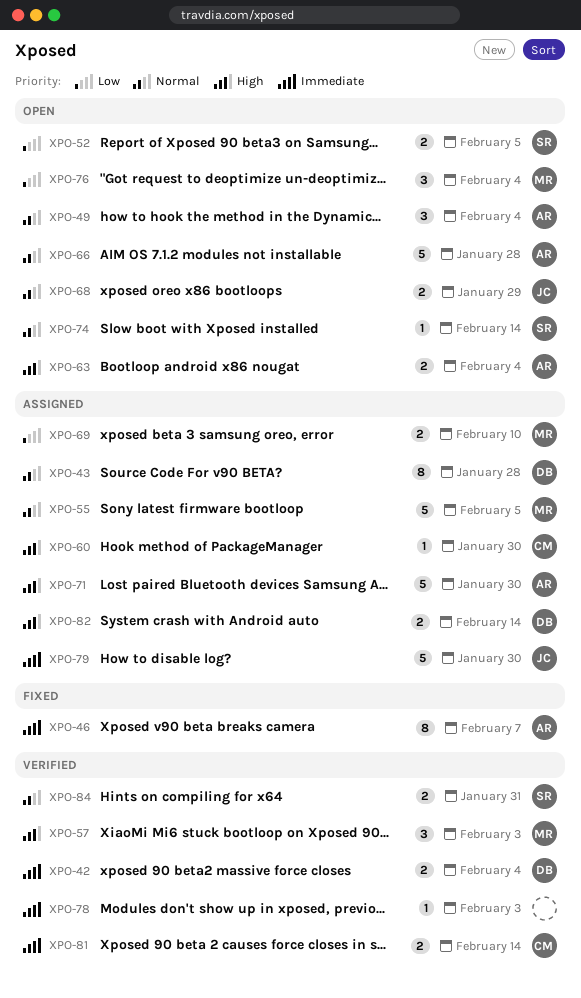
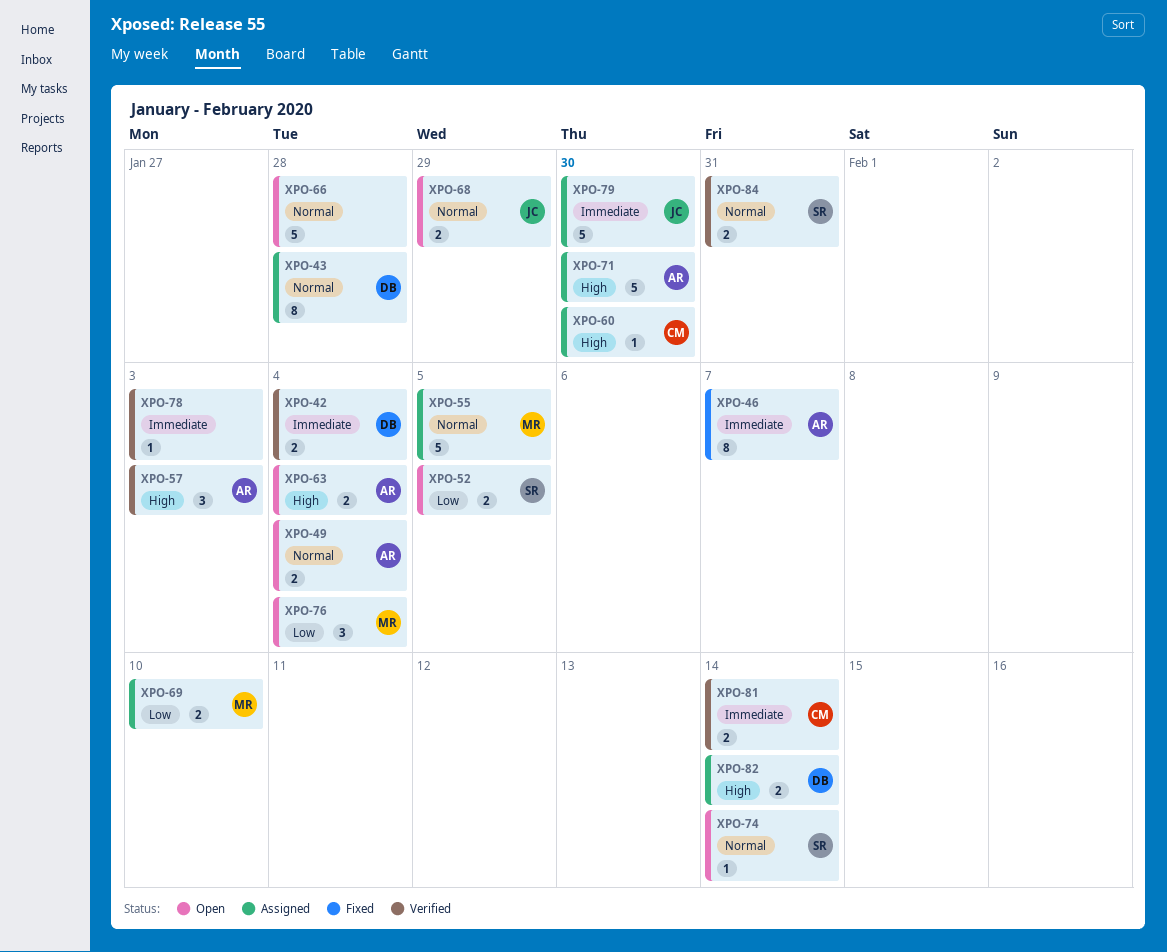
XPO-49, estimate: 3 -> 2
XPO-57, owner: MR -> AR
XPO-66, owner: AR -> none

